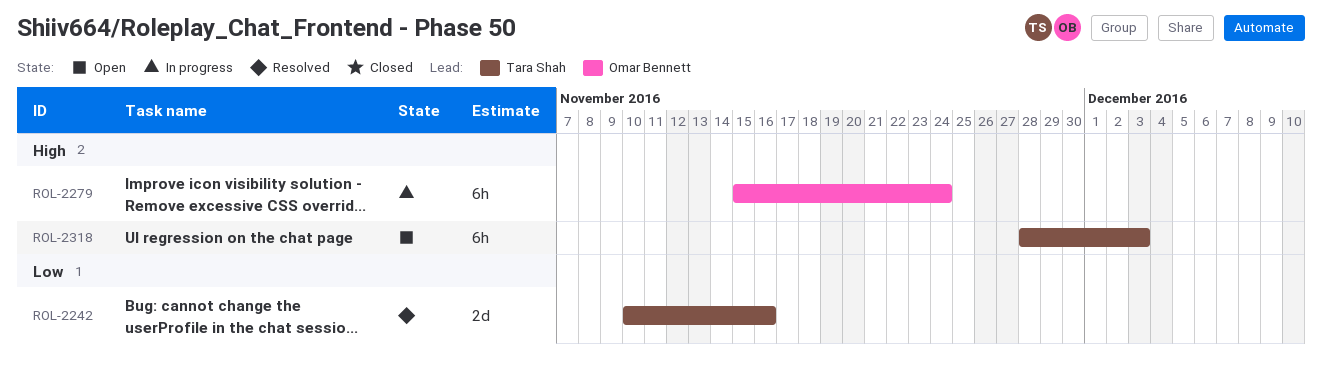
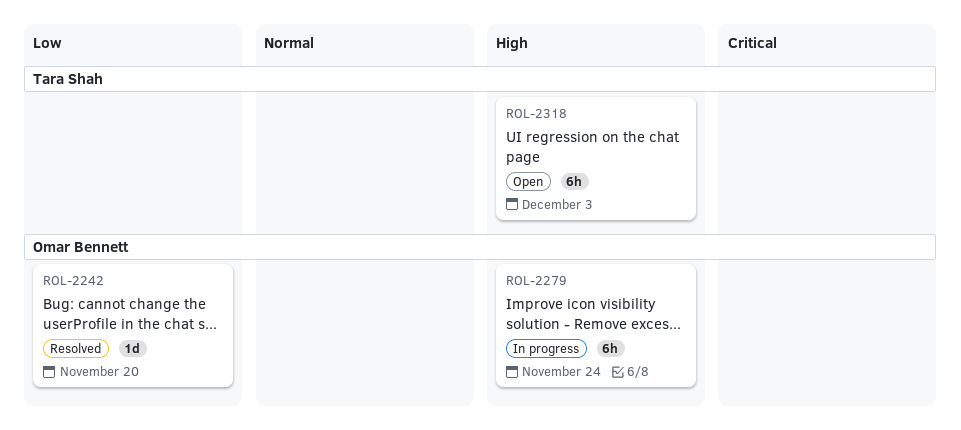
ROL-2242, owner: Tara Shah -> Omar Bennett
ROL-2242, estimate: 2d -> 1d
ROL-2242, due: Nov 16 -> Nov 20

